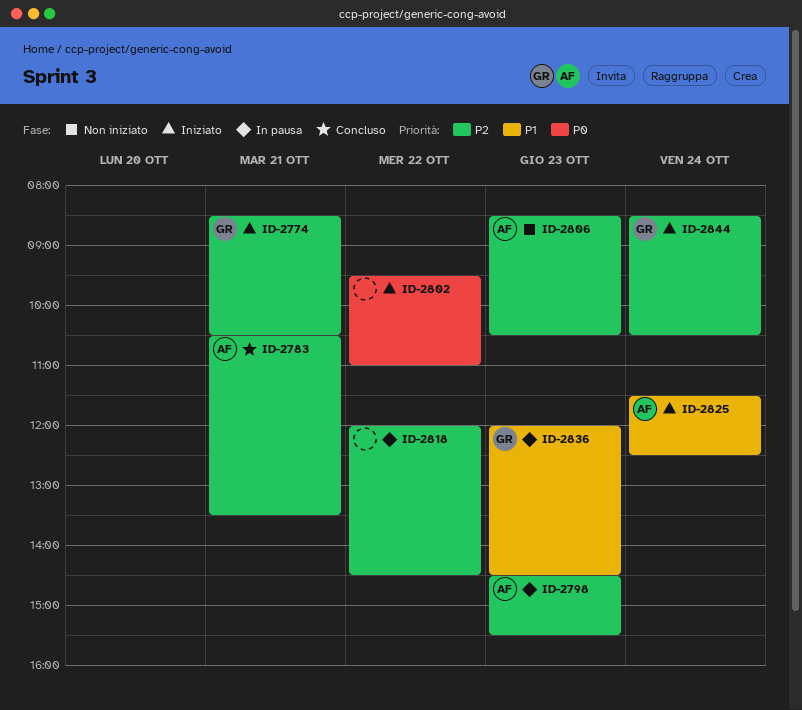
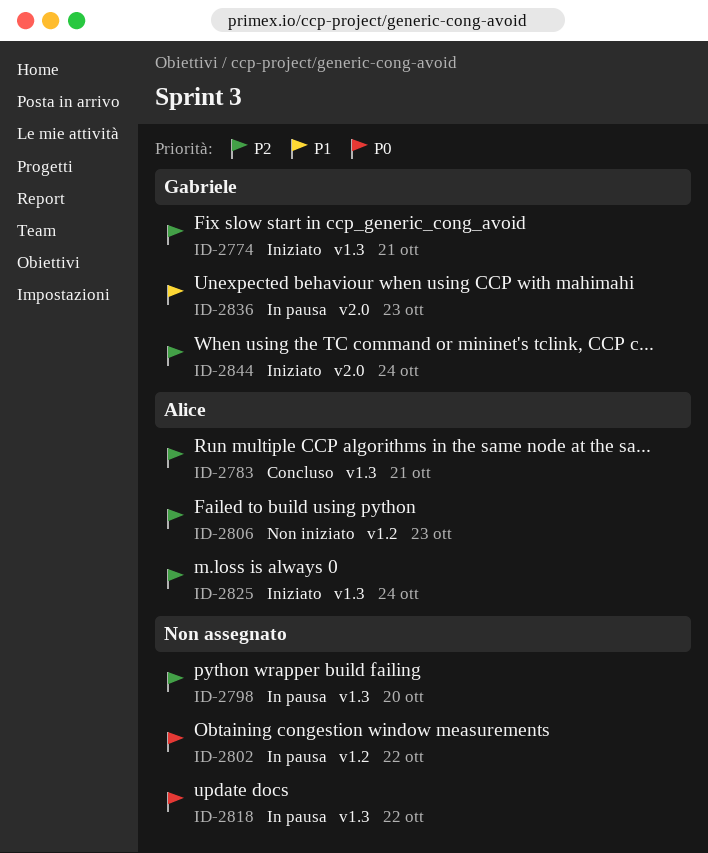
ID-2798, owner: Alice -> none
ID-2798, day: Oct 23 -> Oct 20
ID-2802, status: Iniziato -> In pausa
ID-2818, priority: P2 -> P0
ID-2825, priority: P1 -> P2

